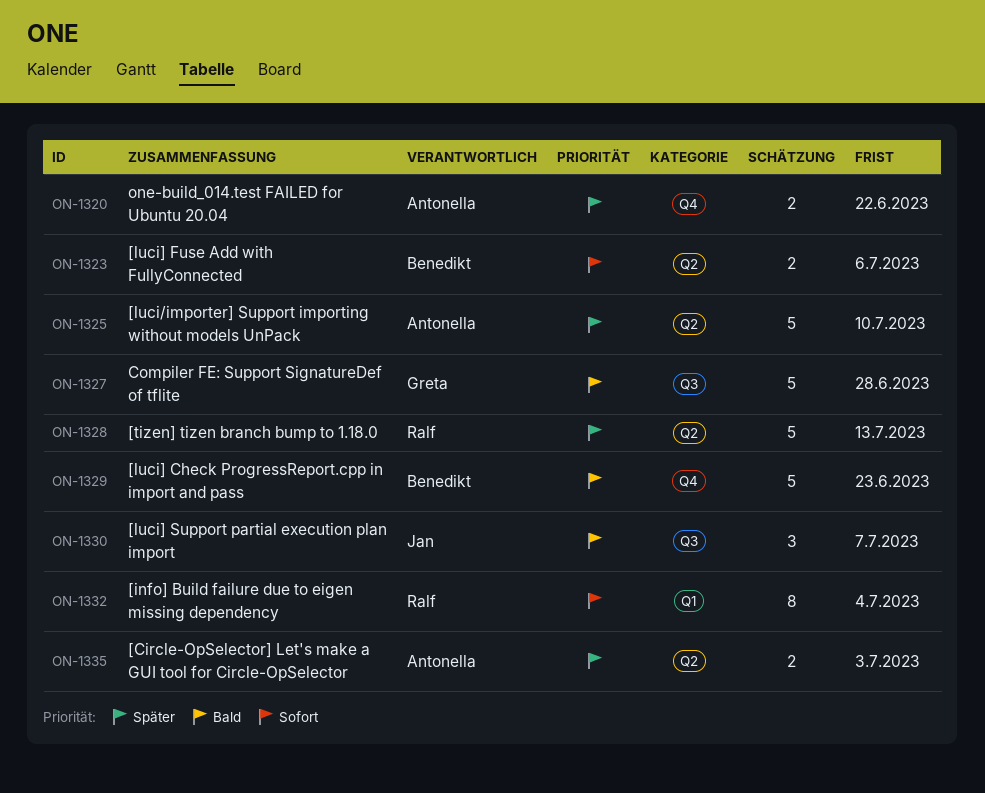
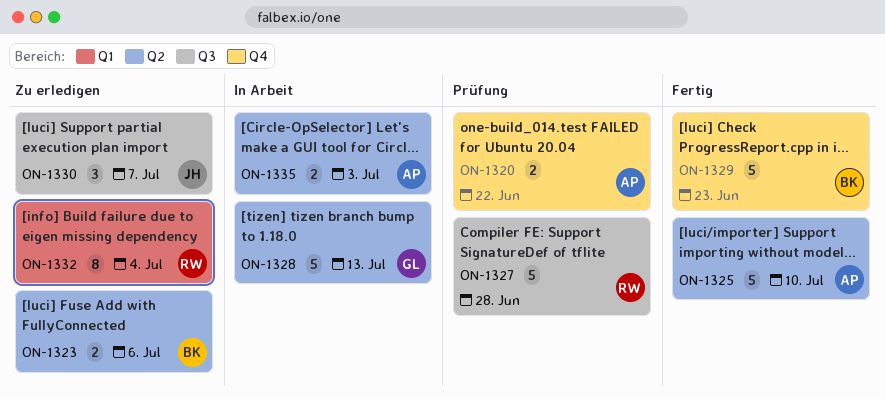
ON-1327, owner: Greta -> Ralf
ON-1328, owner: Ralf -> Greta

